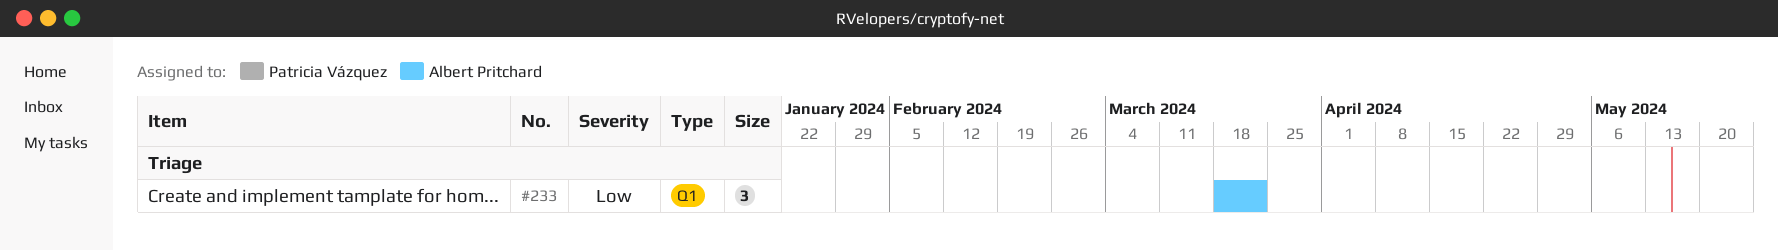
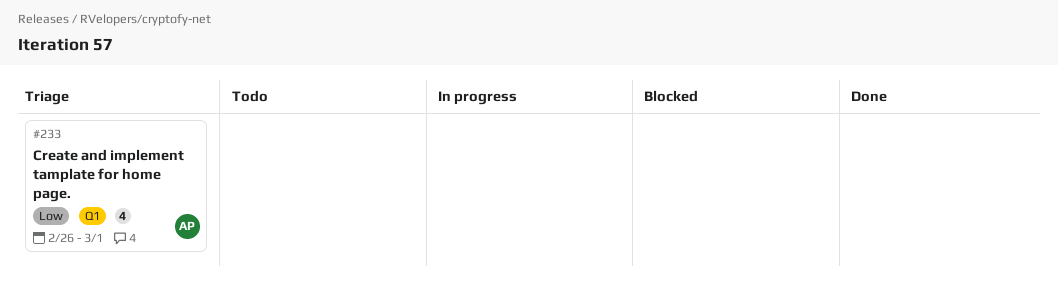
#233, estimate: 3 -> 4
#233, start: Mar 18 -> Feb 26
#233, due: Mar 22 -> Mar 1

